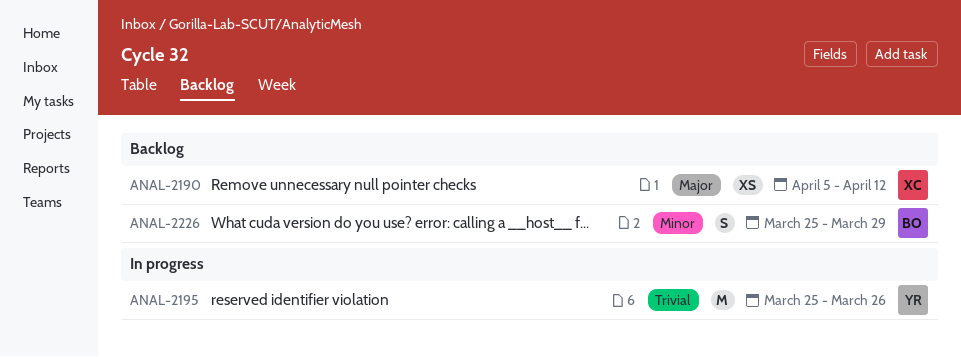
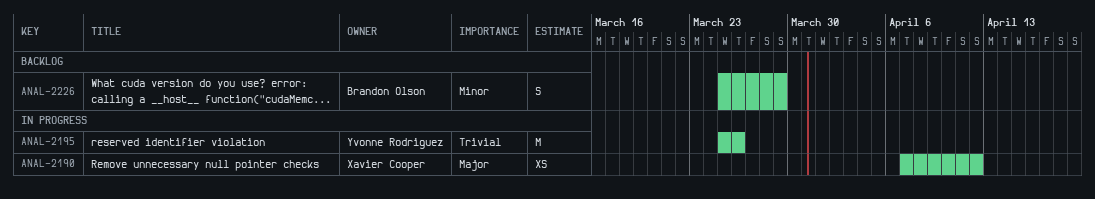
ANAL-2190, status: Backlog -> In progress
ANAL-2190, start: Apr 5 -> Apr 7

